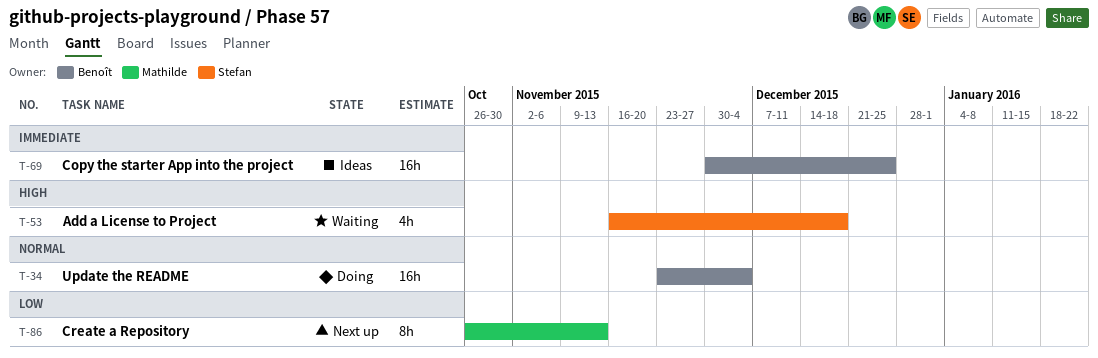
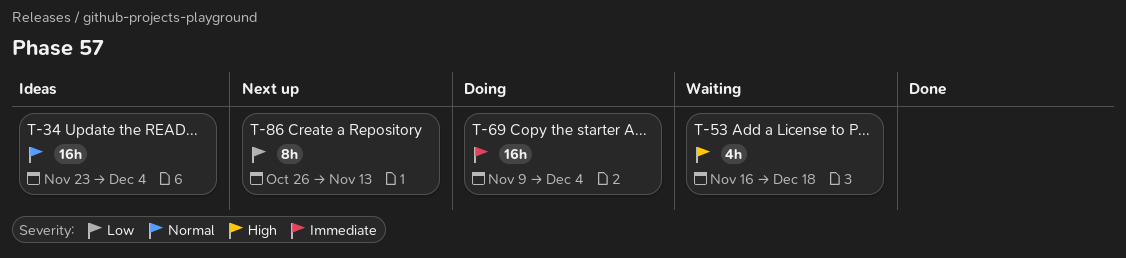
T-34, status: Doing -> Ideas
T-69, status: Ideas -> Doing
T-69, start: Nov 30 -> Nov 9
T-69, due: Dec 25 -> Dec 4

